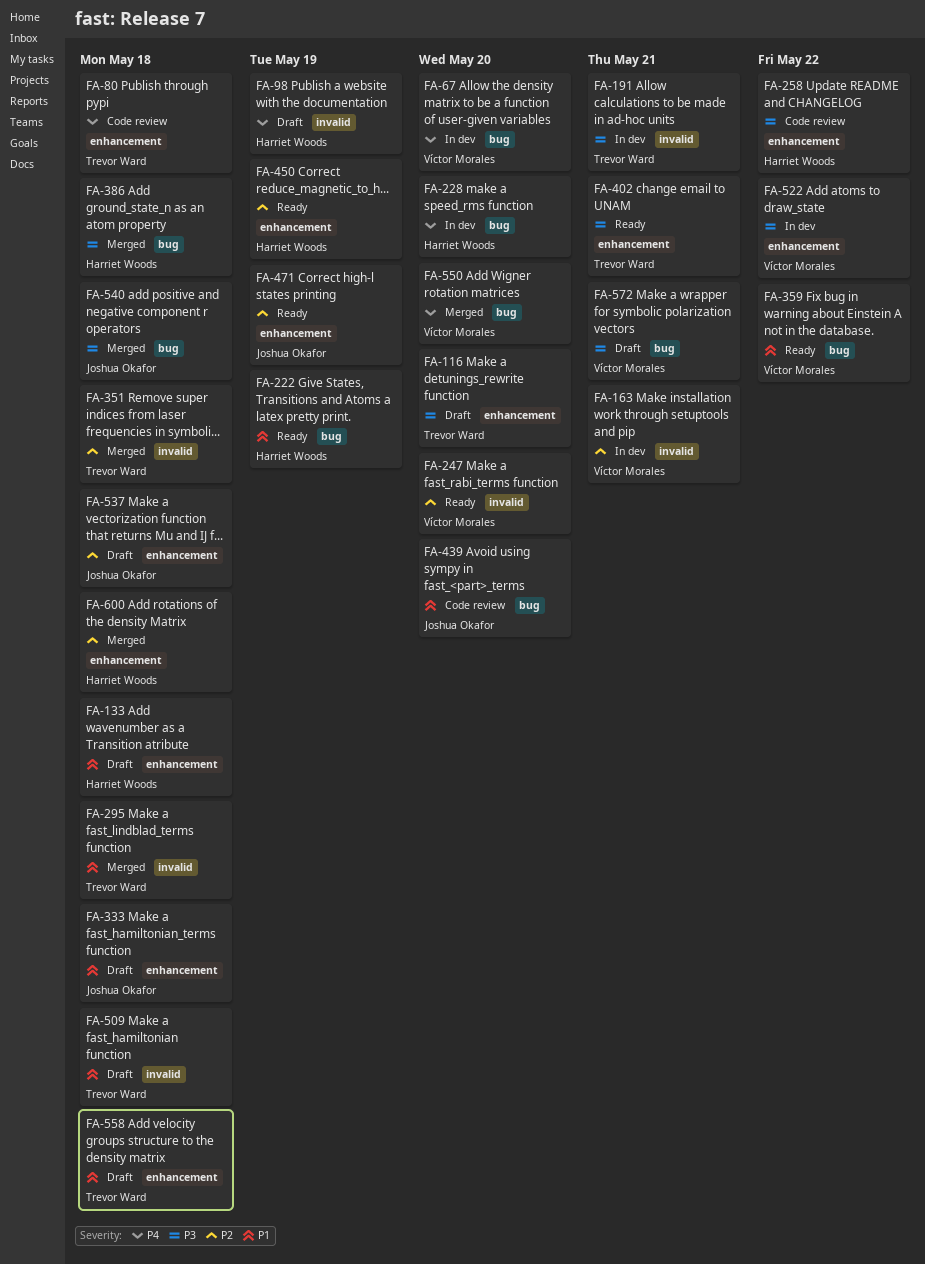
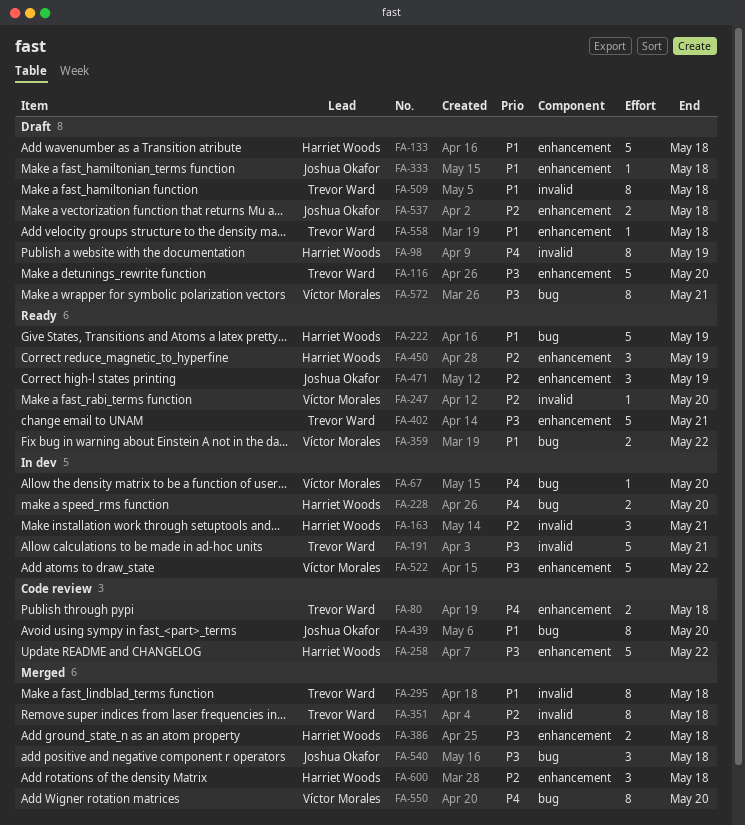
FA-163, owner: Víctor Morales -> Harriet Woods
FA-386, label: bug -> enhancement

